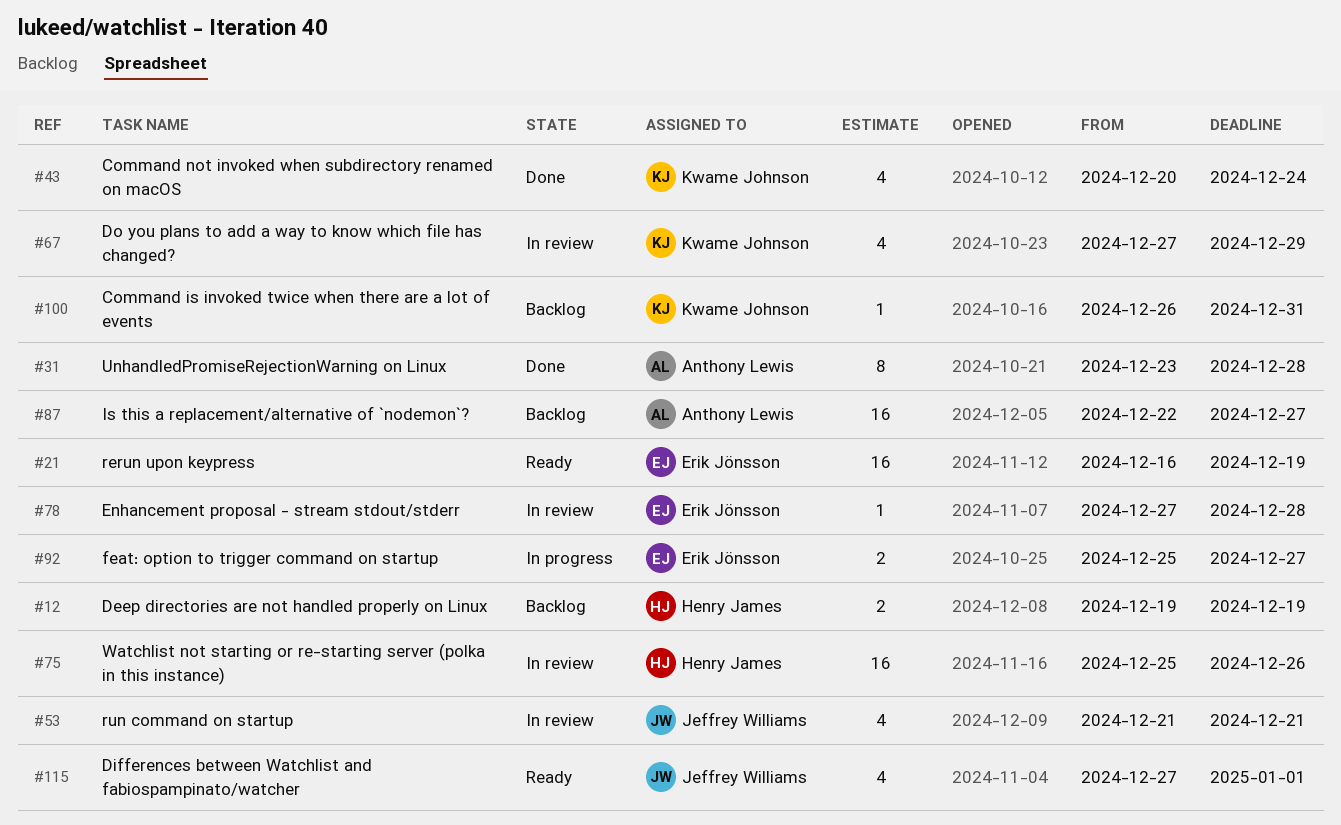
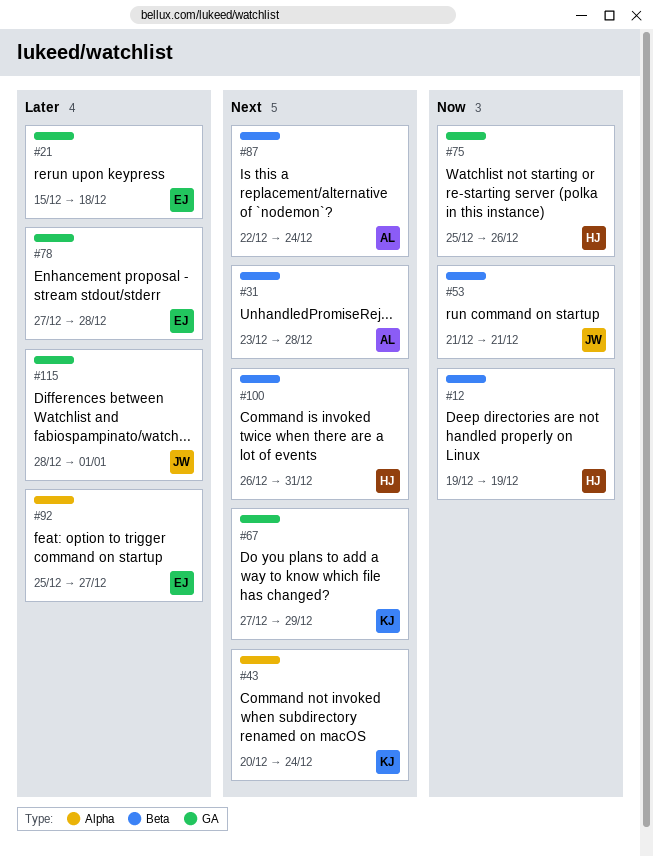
#21, start: Dec 16 -> Dec 15
#21, due: Dec 19 -> Dec 18
#87, due: Dec 27 -> Dec 24
#100, owner: Kwame Johnson -> Henry James
#115, start: Dec 27 -> Dec 28

